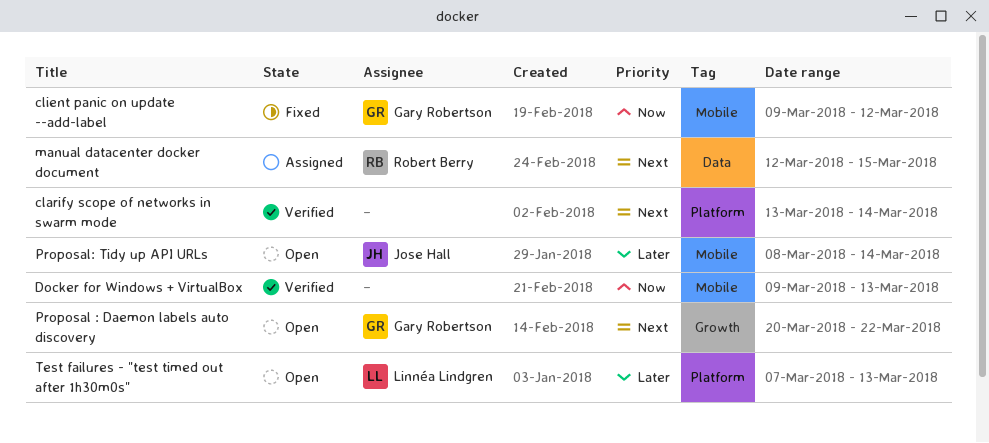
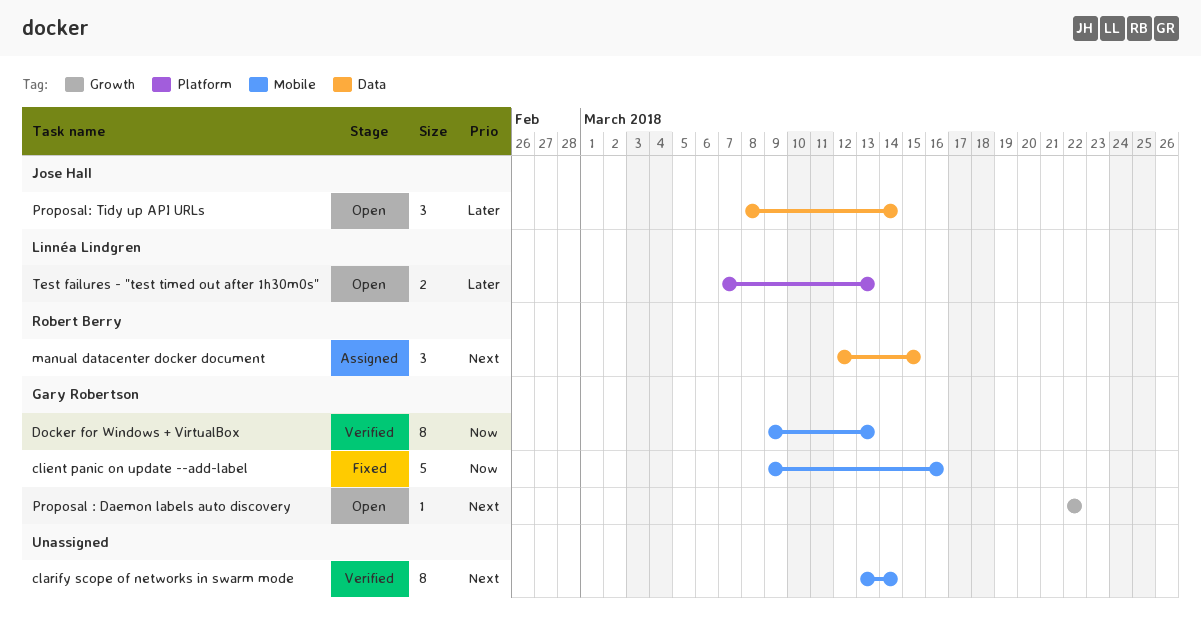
clarify scope of networks in swarm mode, label: Platform -> Mobile
client panic on update --add-label, due: Mar 12 -> Mar 16
Docker for Windows + VirtualBox, owner: none -> Gary Robertson
Proposal : Daemon labels auto discovery, start: Mar 20 -> Mar 22
Proposal: Tidy up API URLs, label: Mobile -> Data

